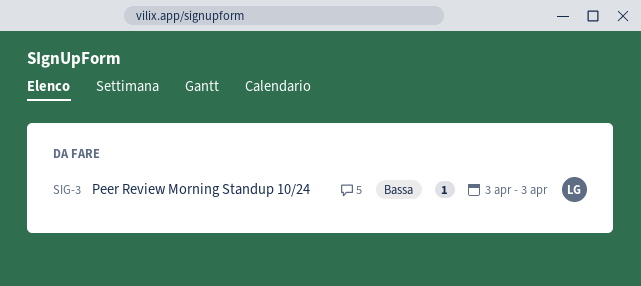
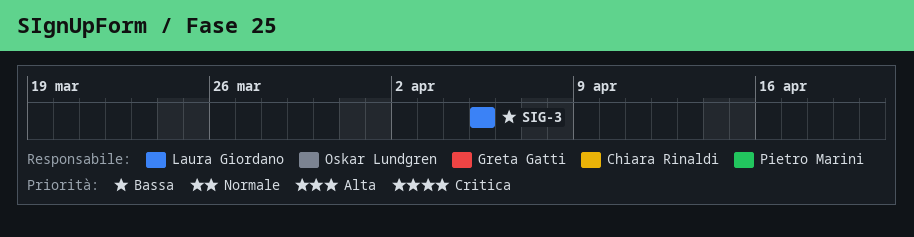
SIG-3, start: Apr 3 -> Apr 5
SIG-3, due: Apr 3 -> Apr 5

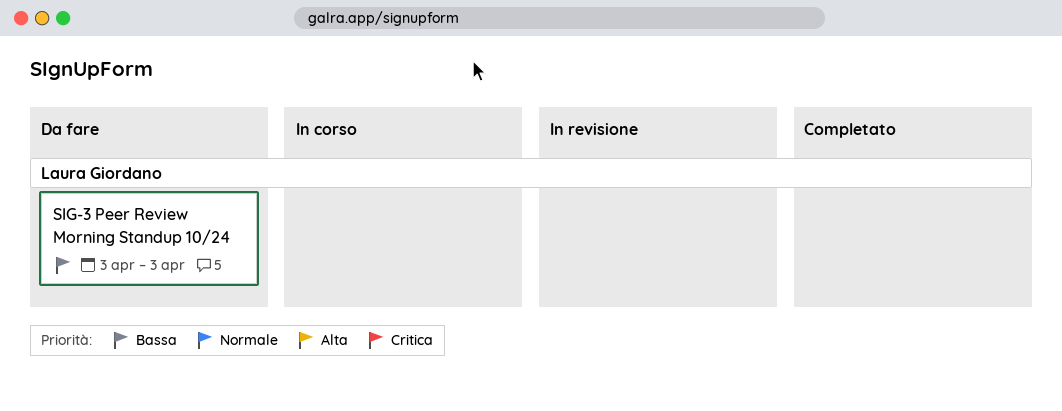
SIG-3, start: Apr 5 -> Apr 3
SIG-3, due: Apr 5 -> Apr 3

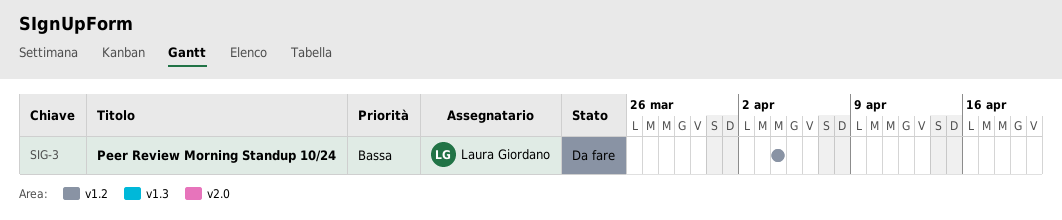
SIG-3, start: Apr 3 -> Apr 4
SIG-3, due: Apr 3 -> Apr 4

